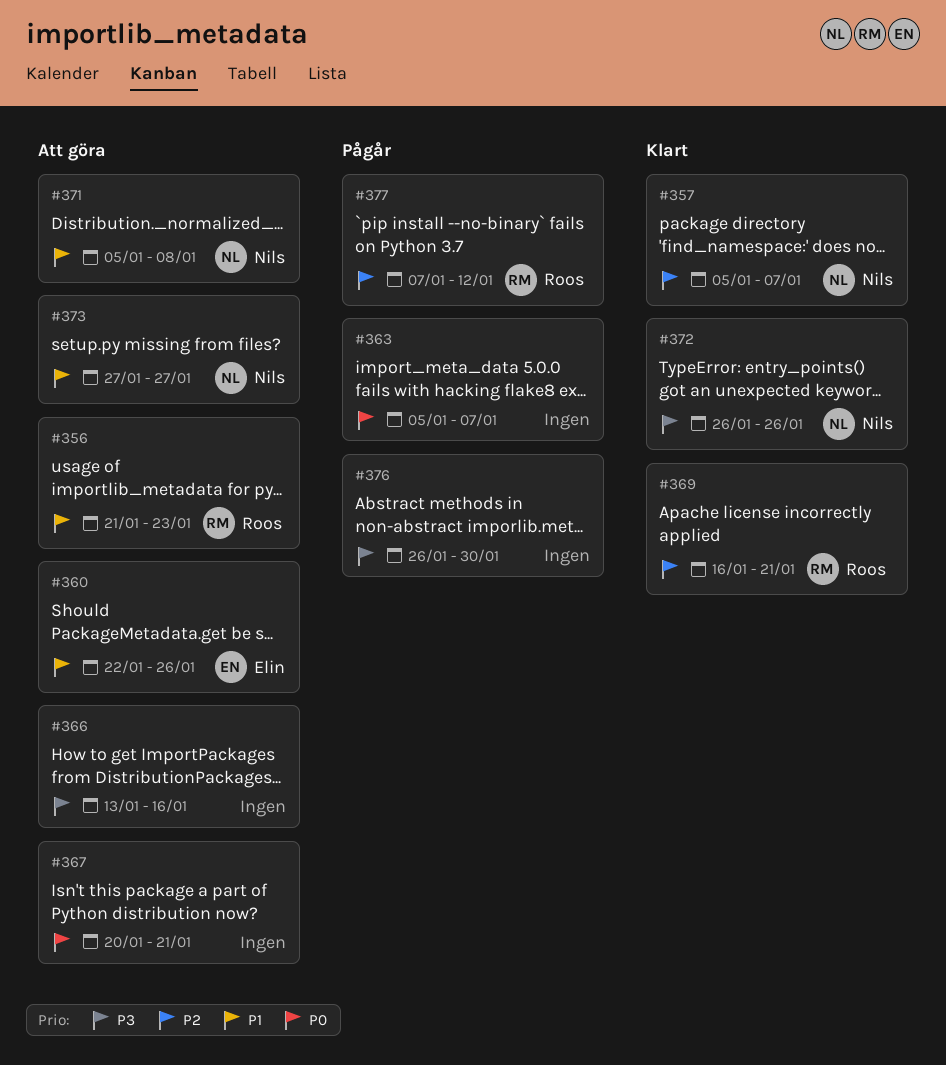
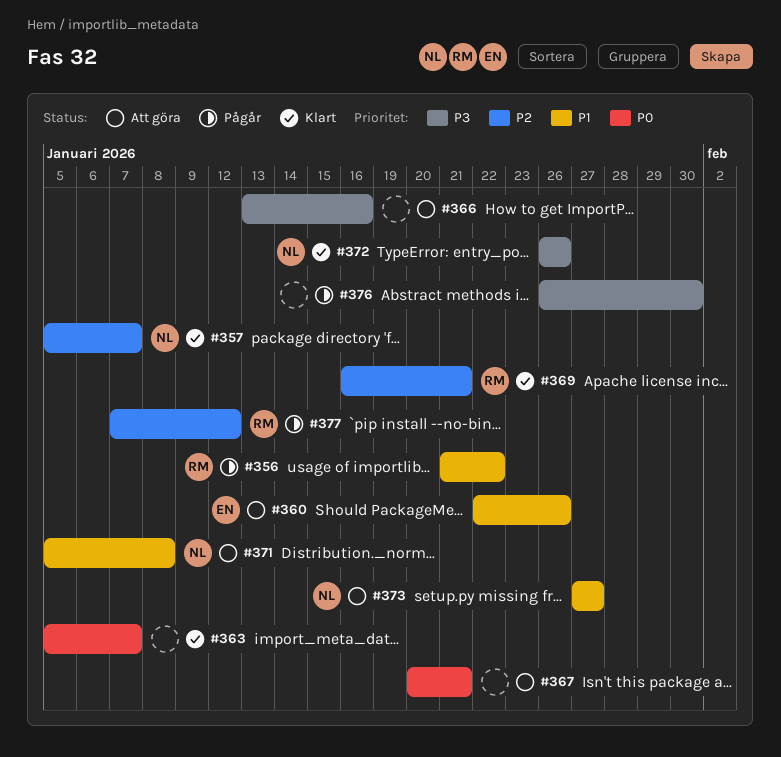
#356, status: Att göra -> Pågår
#356, due: Jan 23 -> Jan 22
#363, status: Pågår -> Klart

